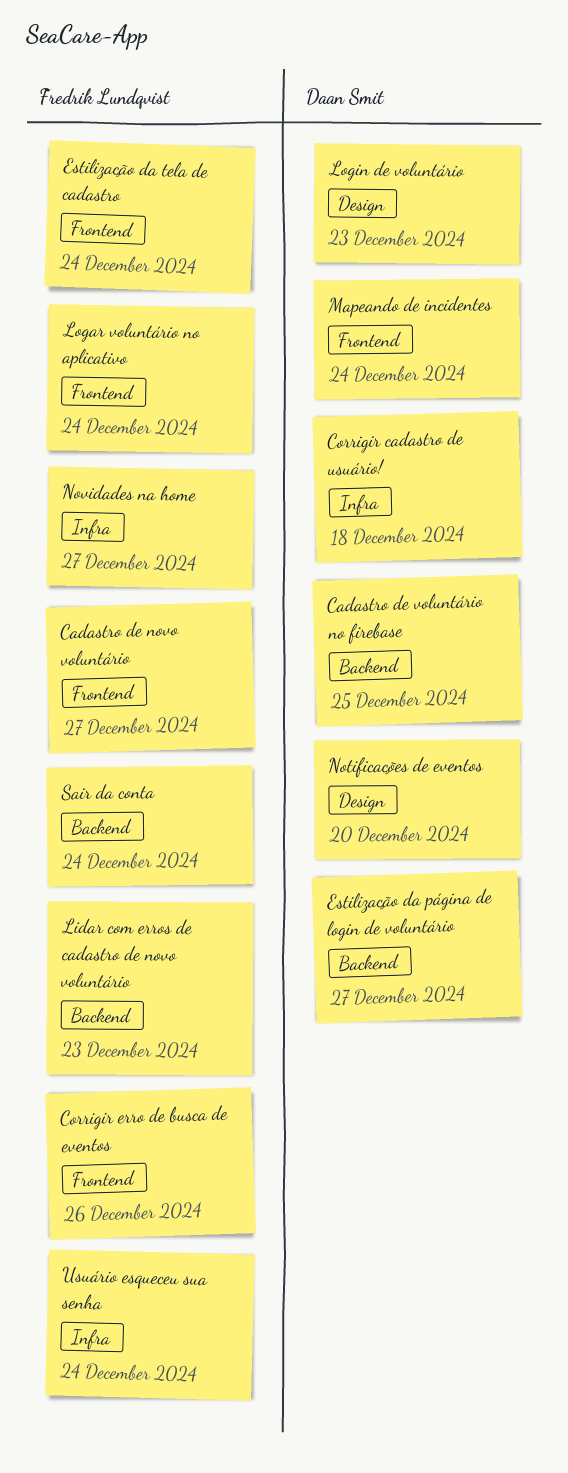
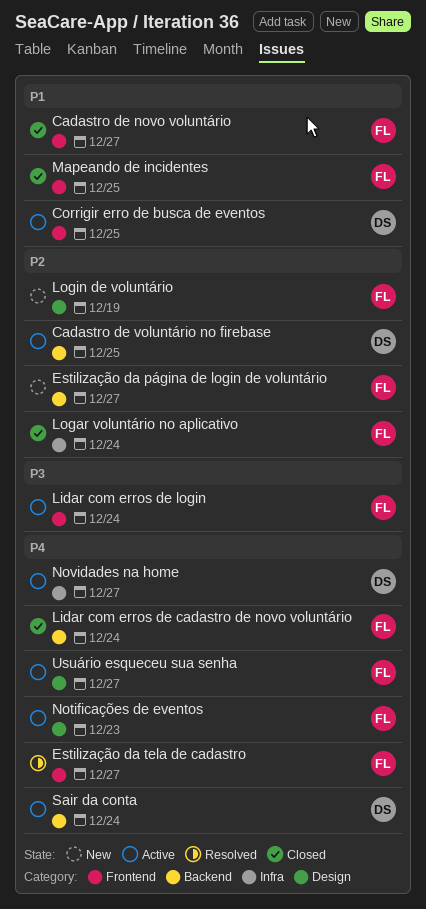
Corrigir cadastro de usuário!: present -> none
Corrigir erro de busca de eventos, owner: Fredrik Lundqvist -> Daan Smit
Corrigir erro de busca de eventos, due: Dec 26 -> Dec 25
Estilização da página de login de voluntário, owner: Daan Smit -> Fredrik Lundqvist
Estilização da tela de cadastro, due: Dec 24 -> Dec 27
Lidar com erros de cadastro de novo voluntário, due: Dec 23 -> Dec 24
Lidar com erros de login: none -> present
Logar voluntário no aplicativo, label: Frontend -> Infra
Login de voluntário, owner: Daan Smit -> Fredrik Lundqvist
Login de voluntário, due: Dec 23 -> Dec 19
Mapeando de incidentes, owner: Daan Smit -> Fredrik Lundqvist
Mapeando de incidentes, due: Dec 24 -> Dec 25
Notificações de eventos, owner: Daan Smit -> Fredrik Lundqvist
Notificações de eventos, due: Dec 20 -> Dec 23
Novidades na home, owner: Fredrik Lundqvist -> Daan Smit
Sair da conta, owner: Fredrik Lundqvist -> Daan Smit
Usuário esqueceu sua senha, label: Infra -> Design
Usuário esqueceu sua senha, due: Dec 24 -> Dec 27

